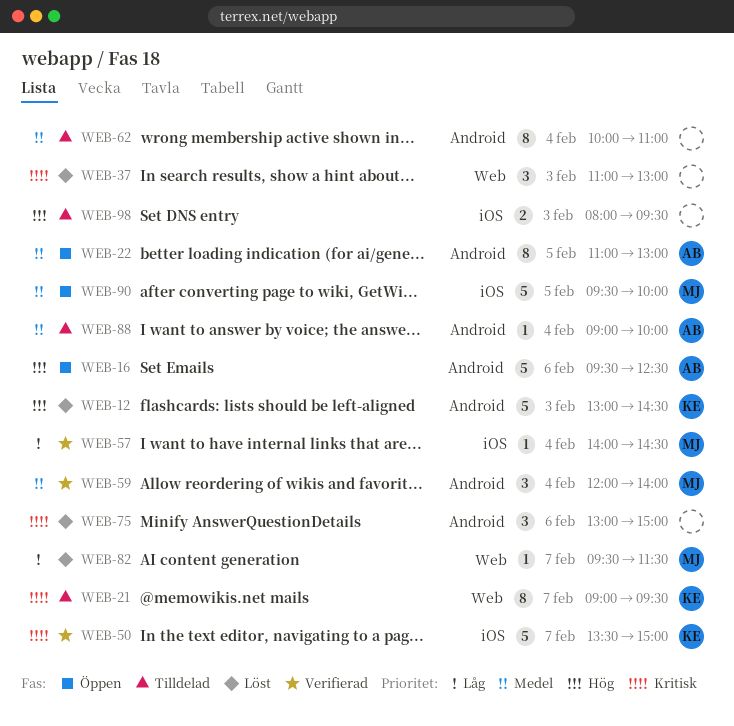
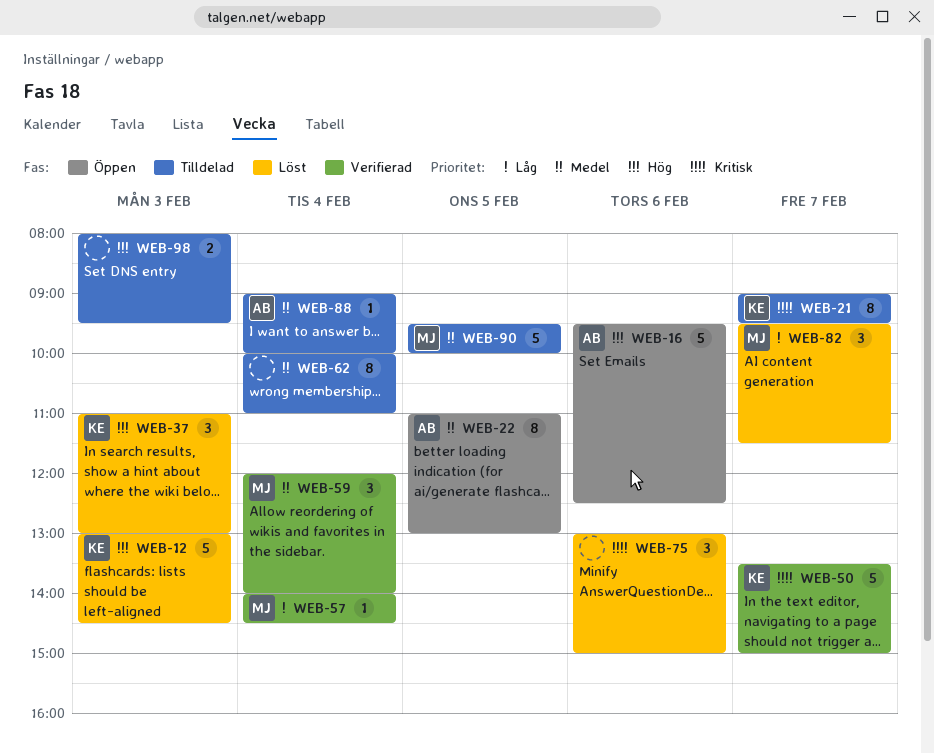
WEB-37, owner: none -> KE
WEB-37, priority: Kritisk -> Hög
WEB-82, estimate: 1 -> 3
WEB-90, status: Öppen -> Tilldelad

